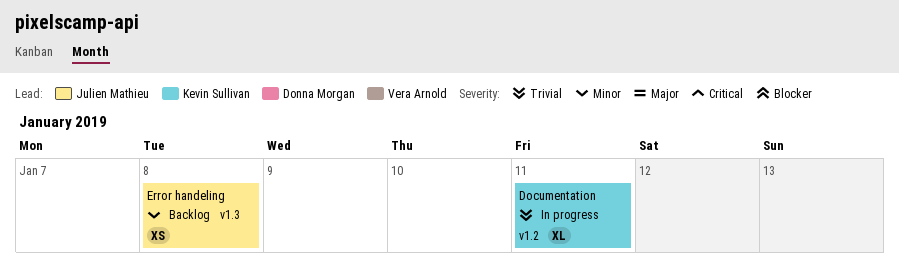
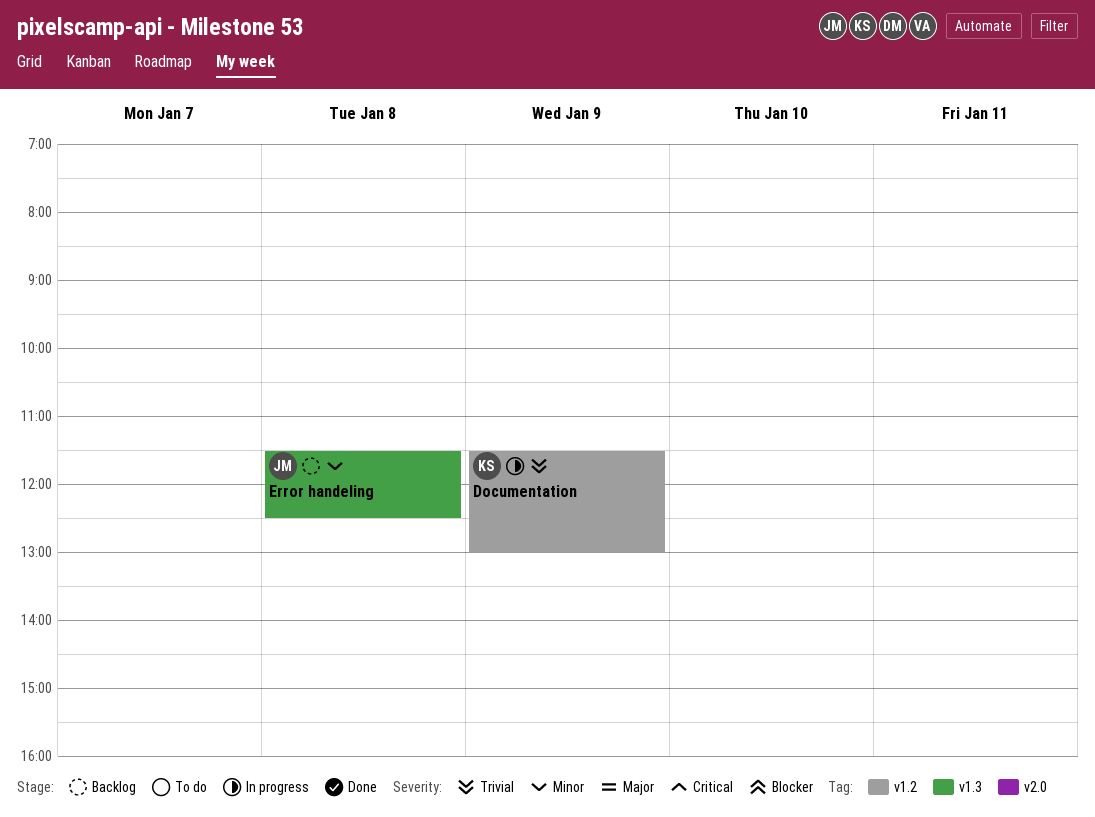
Documentation, day: Jan 11 -> Jan 9

